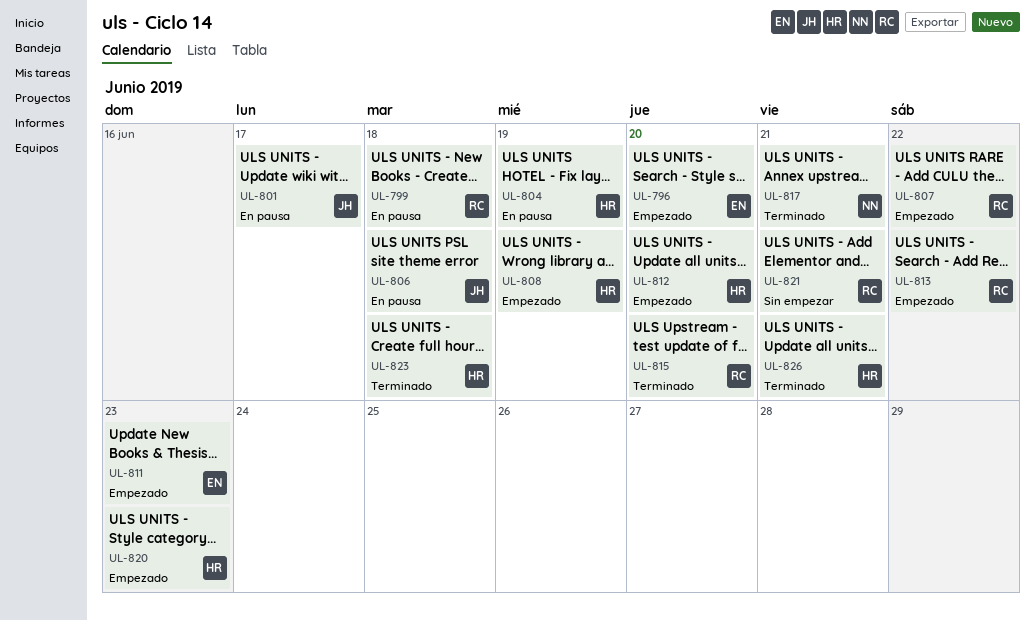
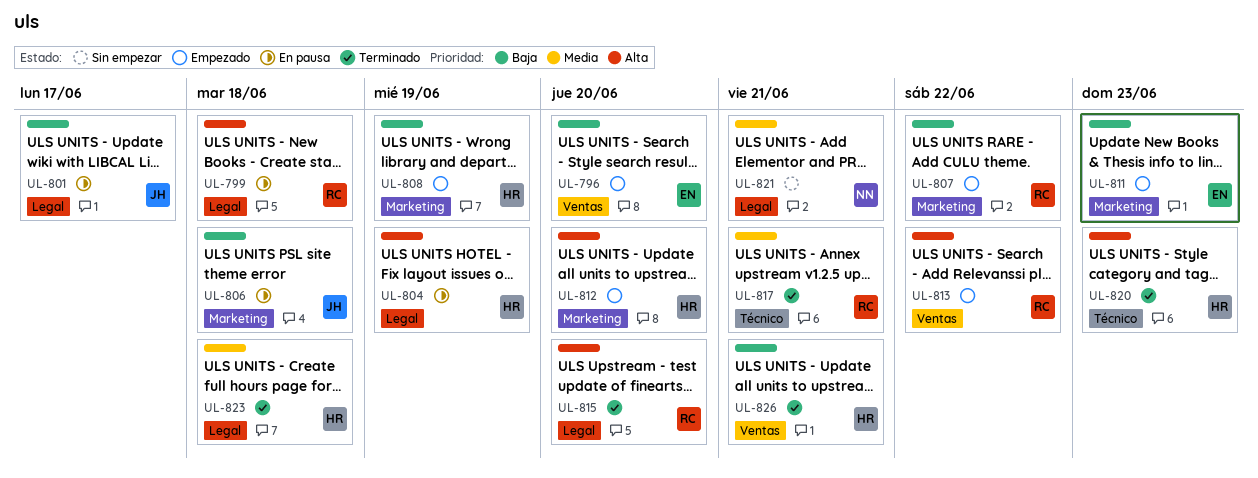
UL-817, owner: NN -> RC
UL-820, status: Empezado -> Terminado
UL-821, owner: RC -> NN

